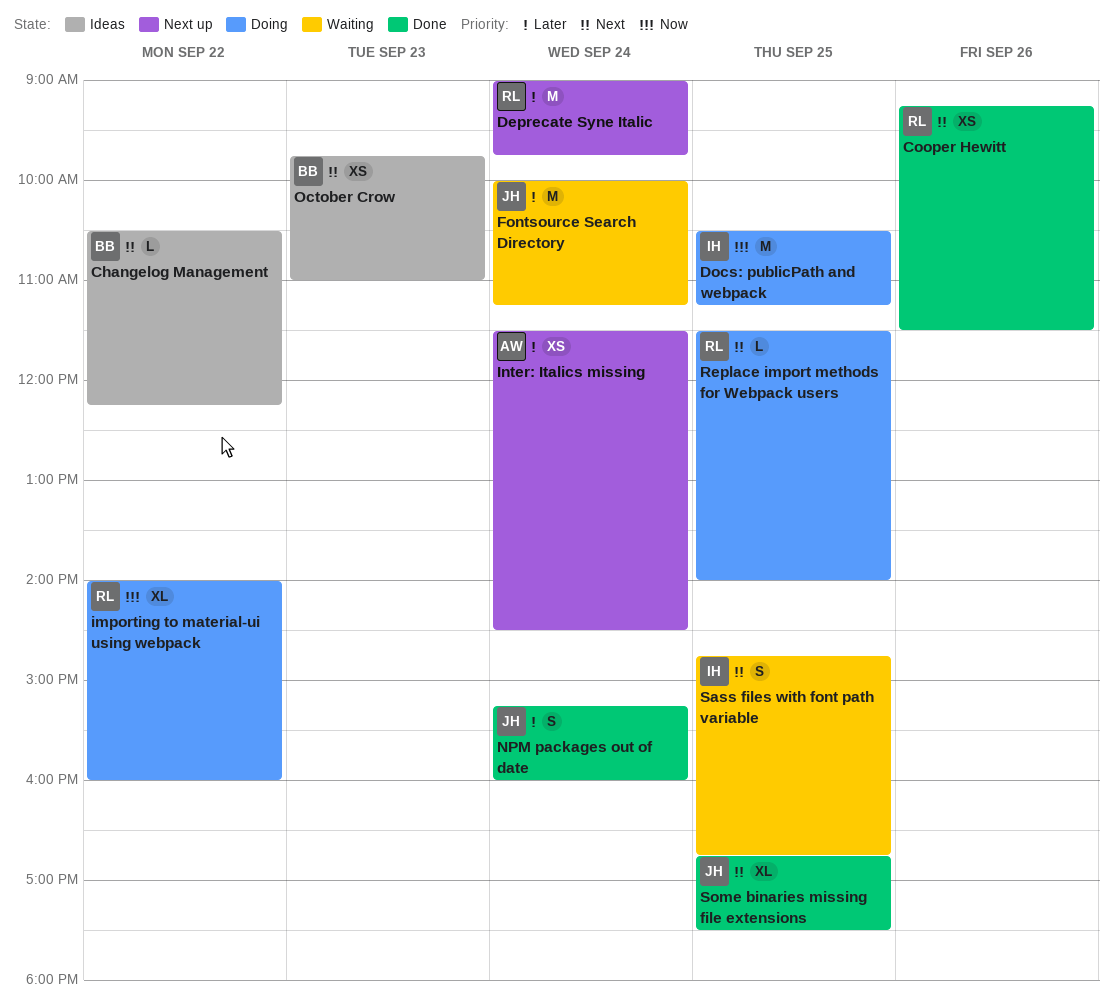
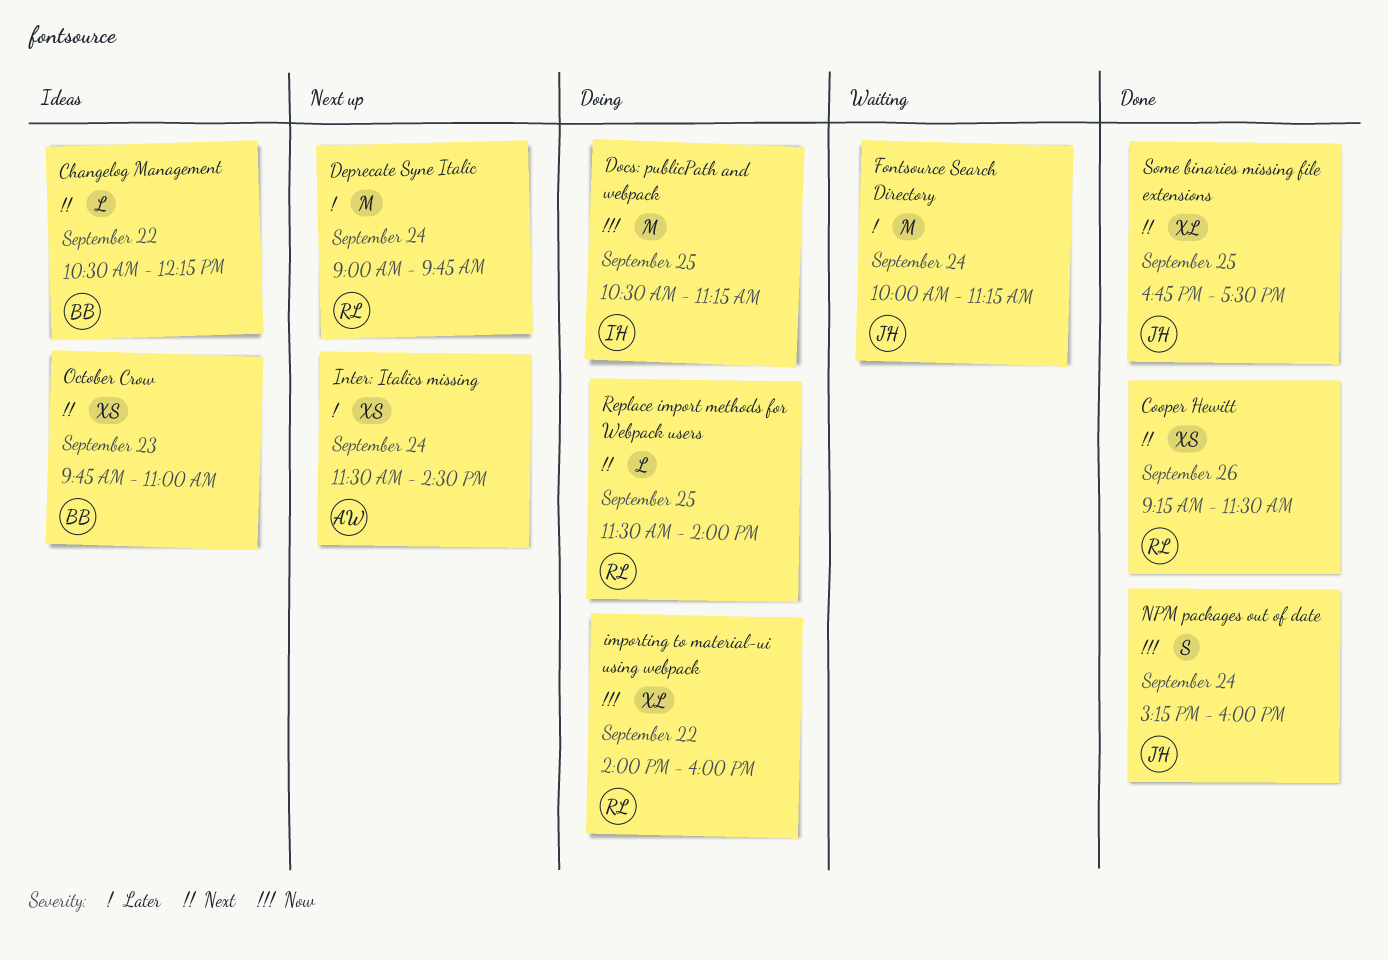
NPM packages out of date, priority: Later -> Now
Sass files with font path variable: present -> none

